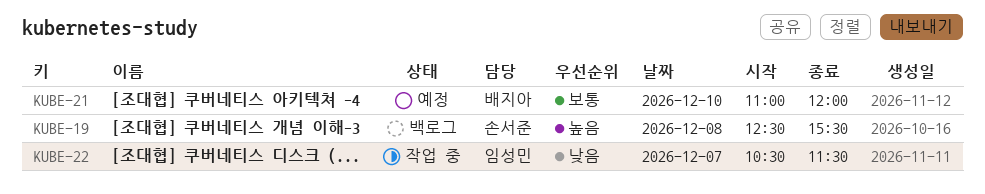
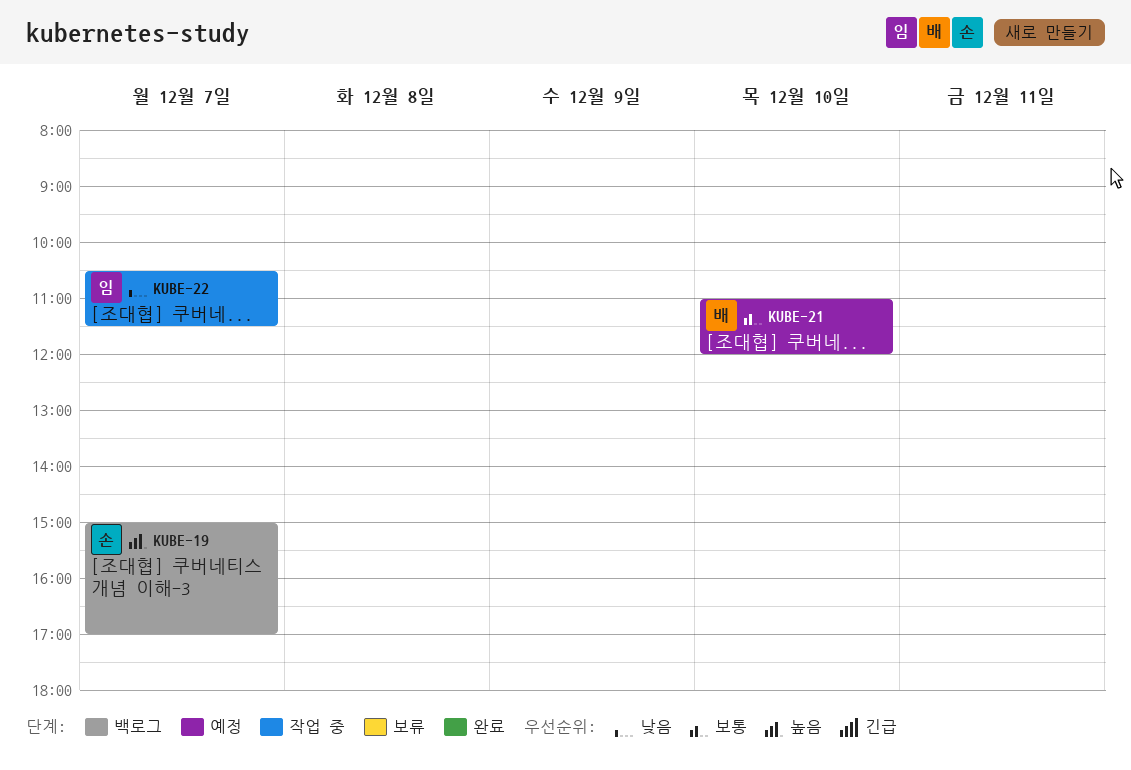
KUBE-19, day: Dec 8 -> Dec 7
KUBE-19, begins: 12:30 -> 15:00
KUBE-19, ends: 15:30 -> 17:00

